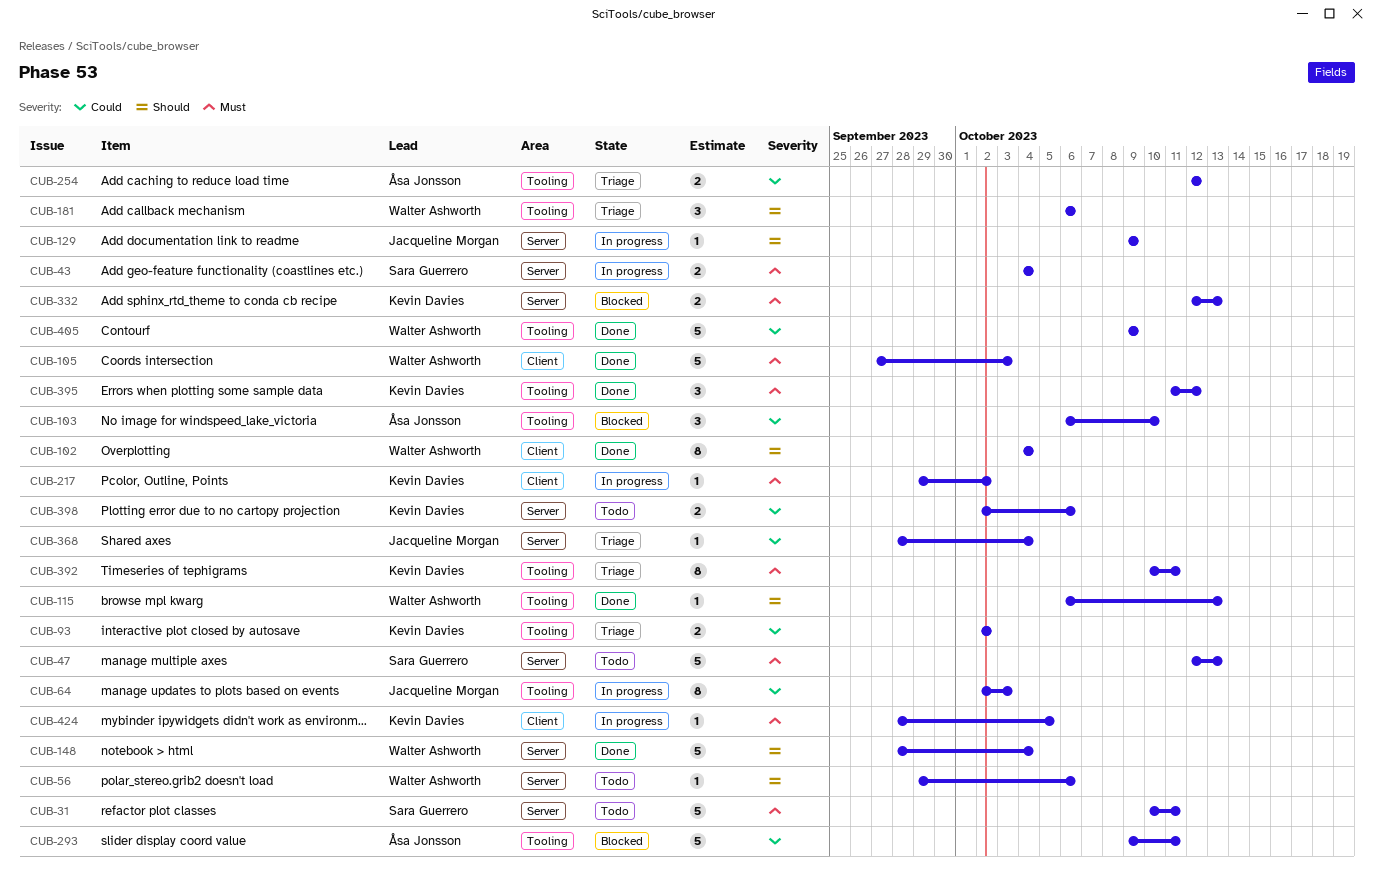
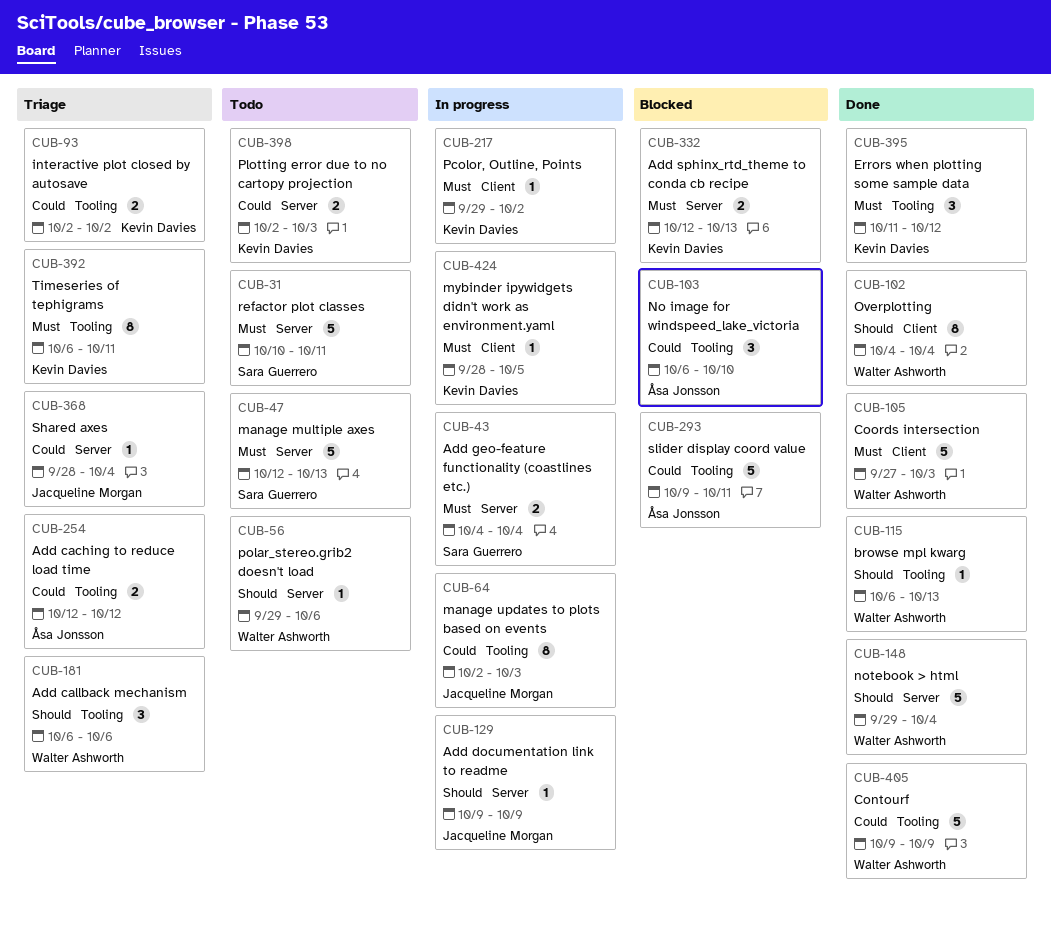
CUB-148, start: Sep 28 -> Sep 29
CUB-392, start: Oct 10 -> Oct 6
CUB-398, due: Oct 6 -> Oct 3

